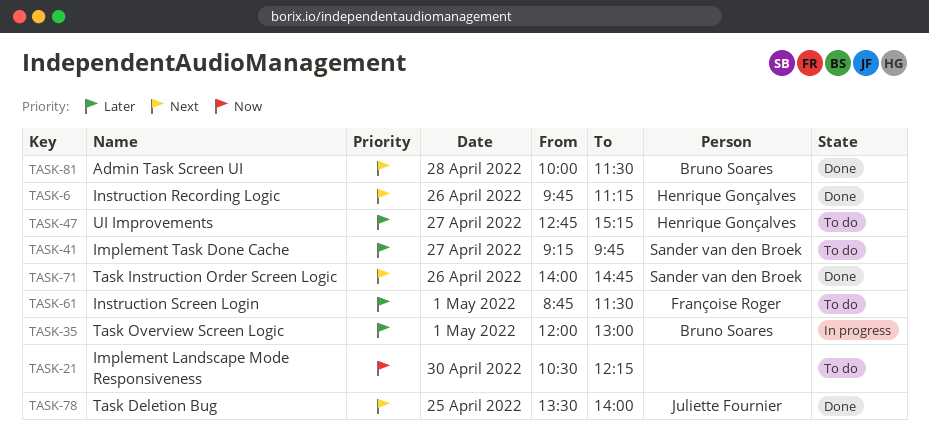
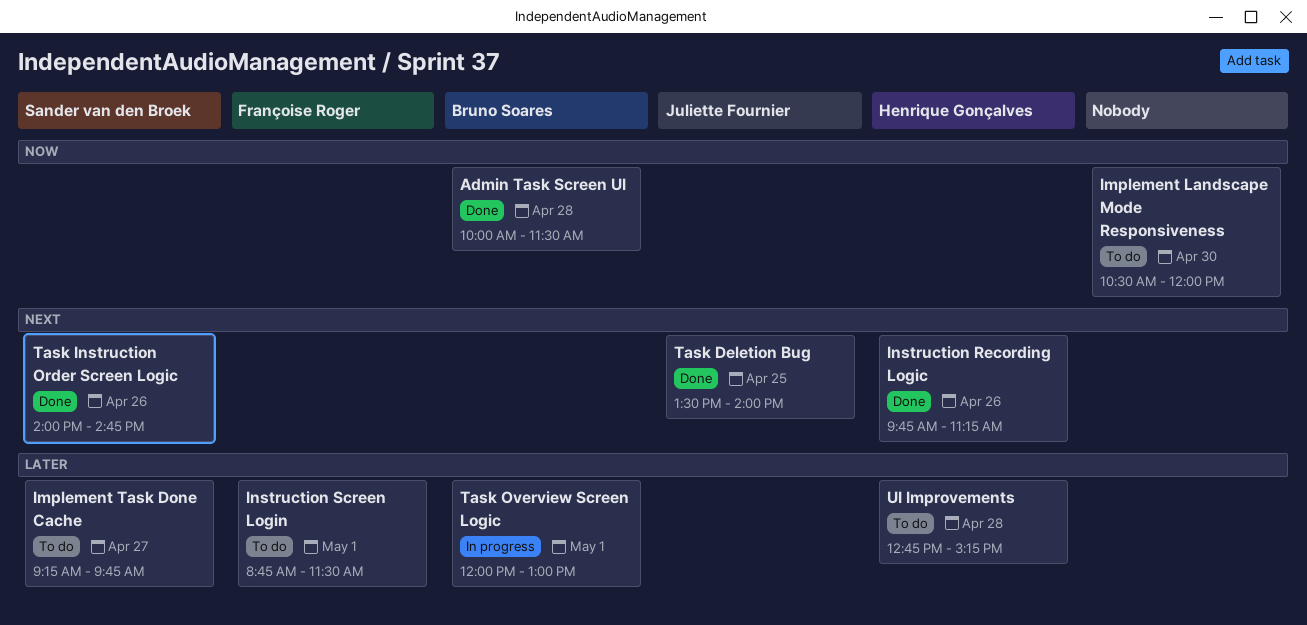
Admin Task Screen UI, priority: Next -> Now
Implement Landscape Mode Responsiveness, ends: 12:15 -> 12:00
UI Improvements, day: Apr 27 -> Apr 28

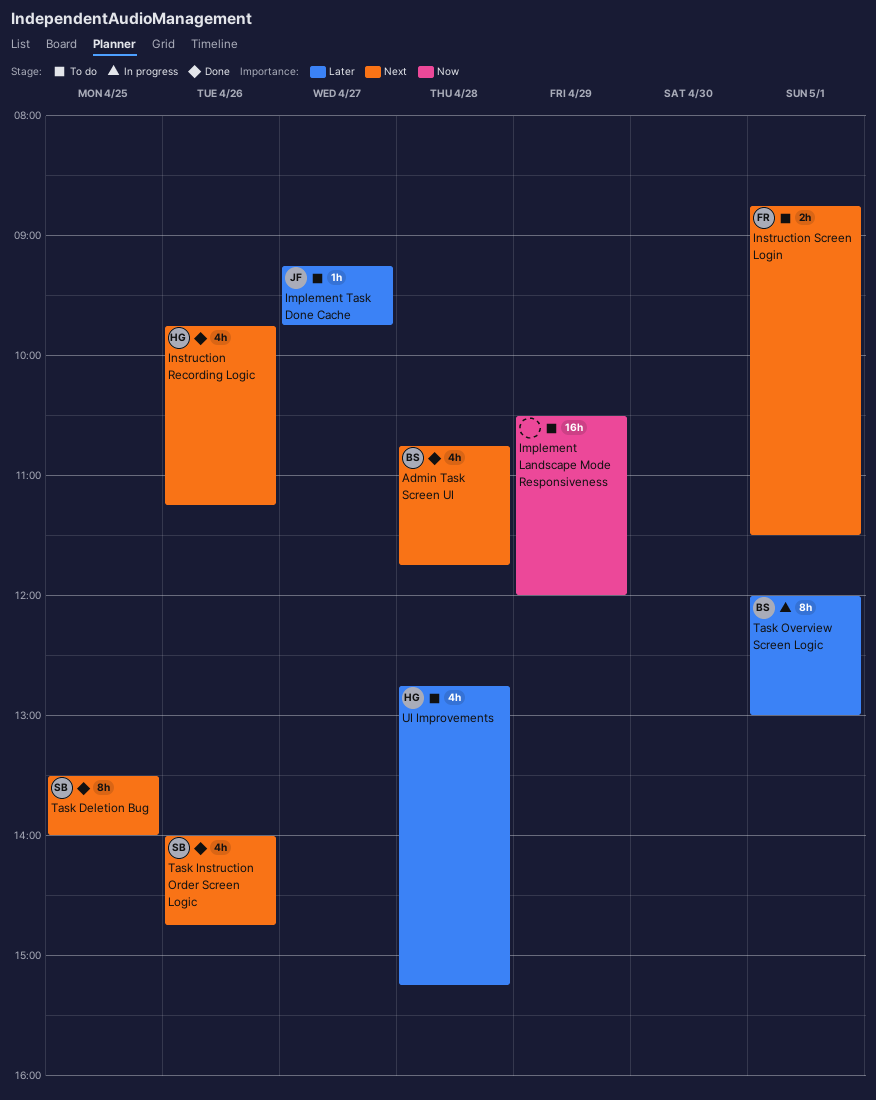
Admin Task Screen UI, priority: Now -> Next
Admin Task Screen UI, begins: 10:00 -> 10:45
Admin Task Screen UI, ends: 11:30 -> 11:45
Implement Landscape Mode Responsiveness, day: Apr 30 -> Apr 29
Implement Task Done Cache, owner: Sander van den Broek -> Juliette Fournier
Instruction Screen Login, priority: Later -> Next
Task Deletion Bug, owner: Juliette Fournier -> Sander van den Broek

